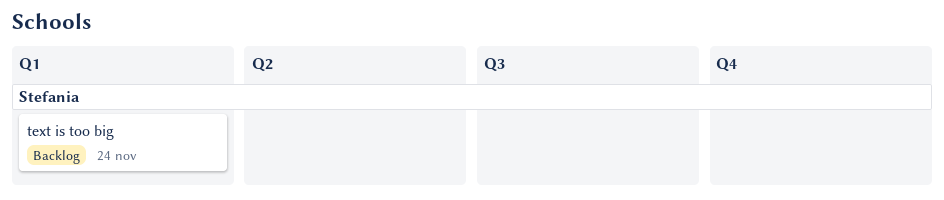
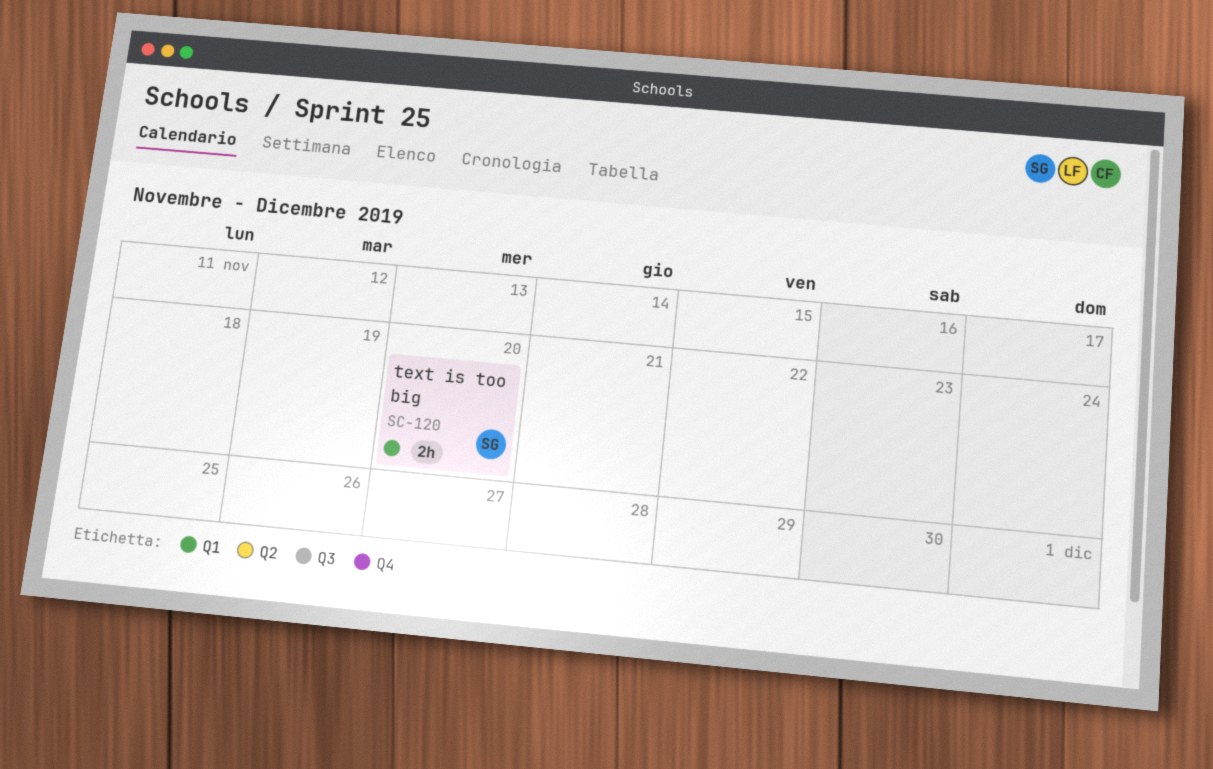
text is too big, due: Nov 24 -> Nov 20

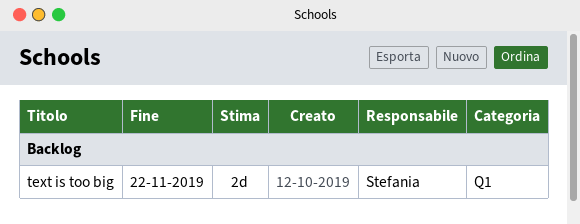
text is too big, estimate: 2h -> 2d
text is too big, due: Nov 20 -> Nov 22

